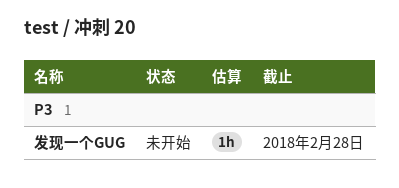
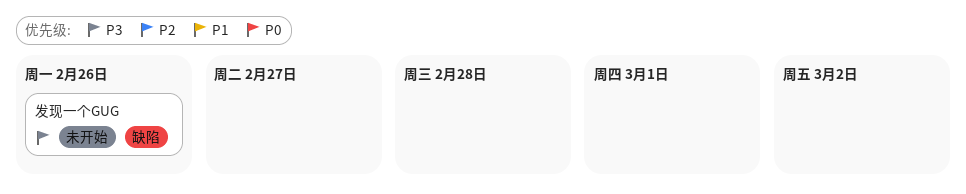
发现一个GUG, due: Feb 28 -> Feb 26

